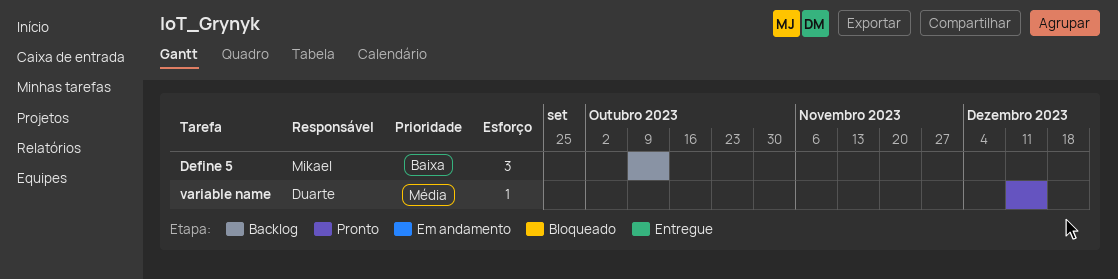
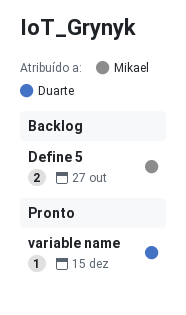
Define 5, estimate: 3 -> 2
Define 5, due: Oct 13 -> Oct 27

